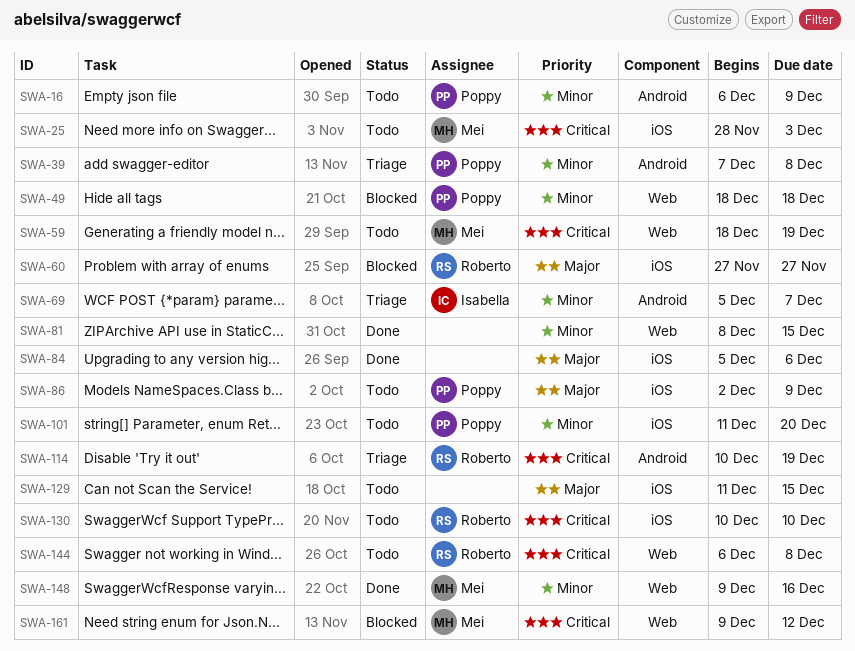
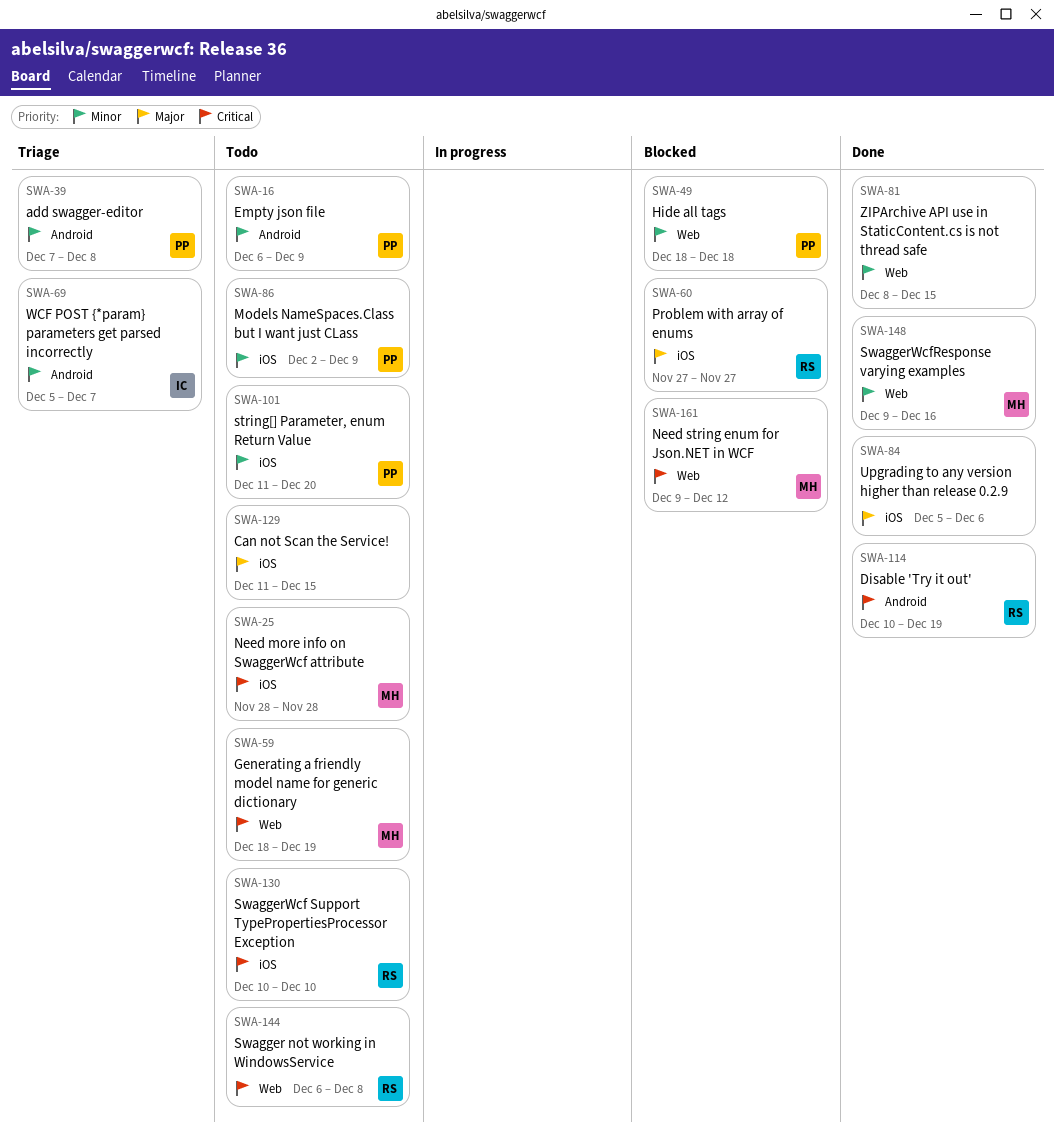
SWA-25, due: Dec 3 -> Nov 28
SWA-86, priority: Major -> Minor
SWA-114, status: Triage -> Done

